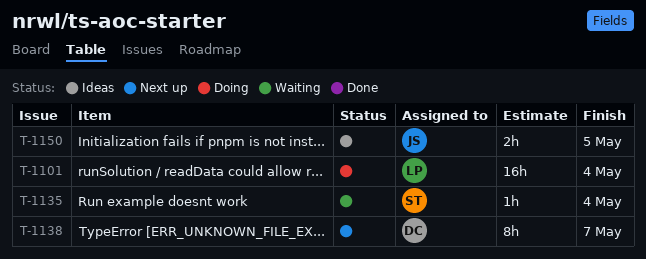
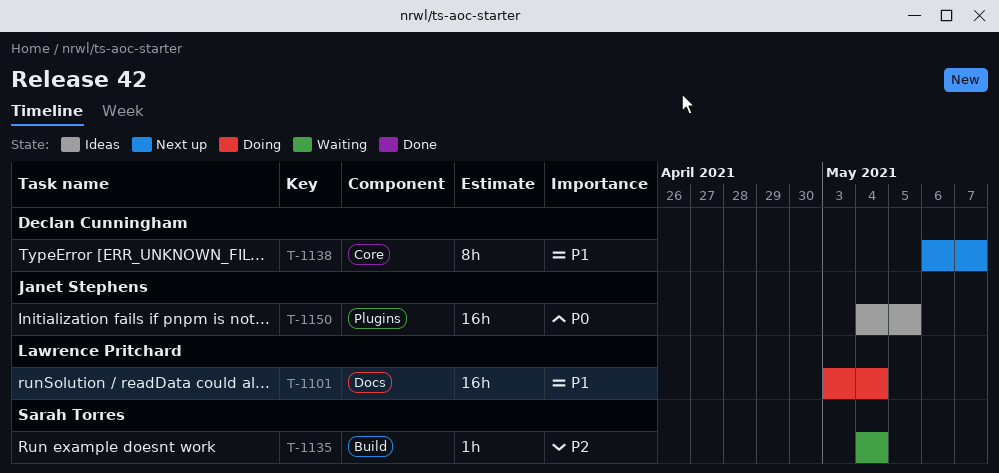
T-1150, estimate: 2h -> 16h

